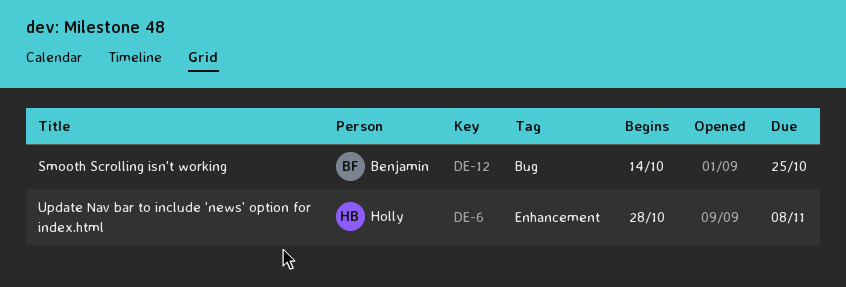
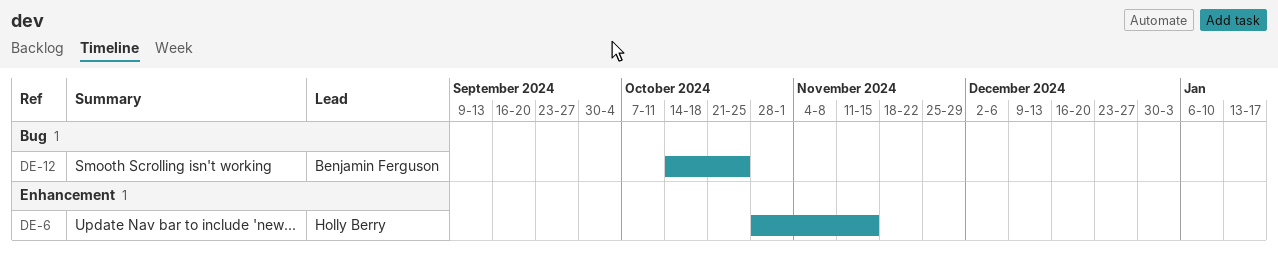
DE-6, due: Nov 8 -> Nov 15

